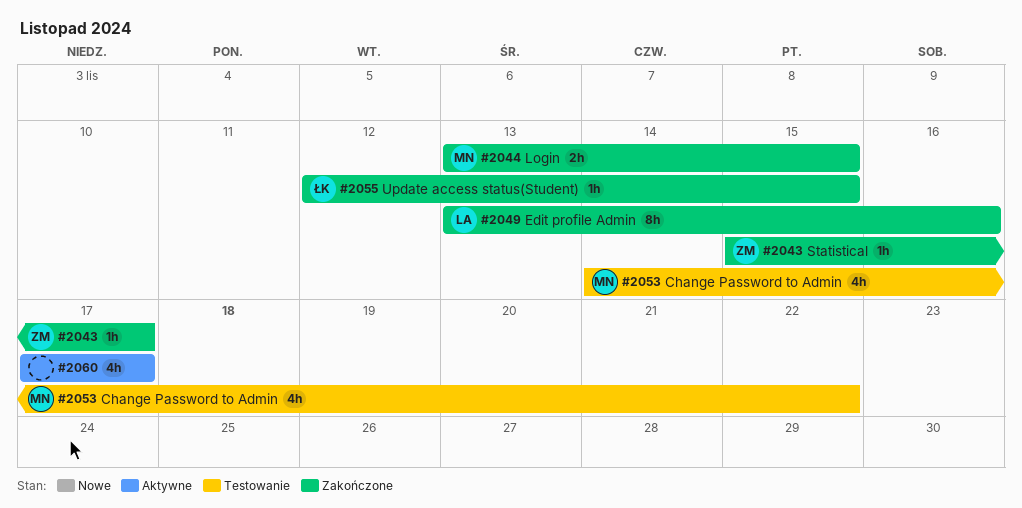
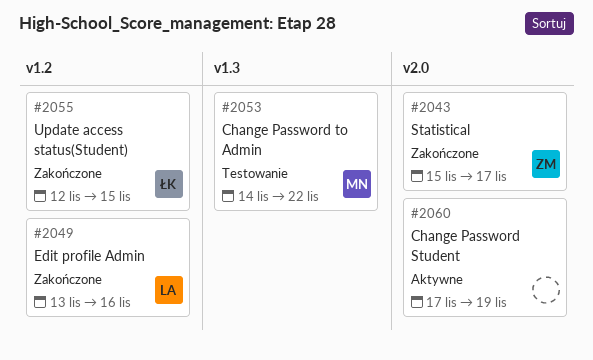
#2044: present -> none
#2060, due: Nov 17 -> Nov 19

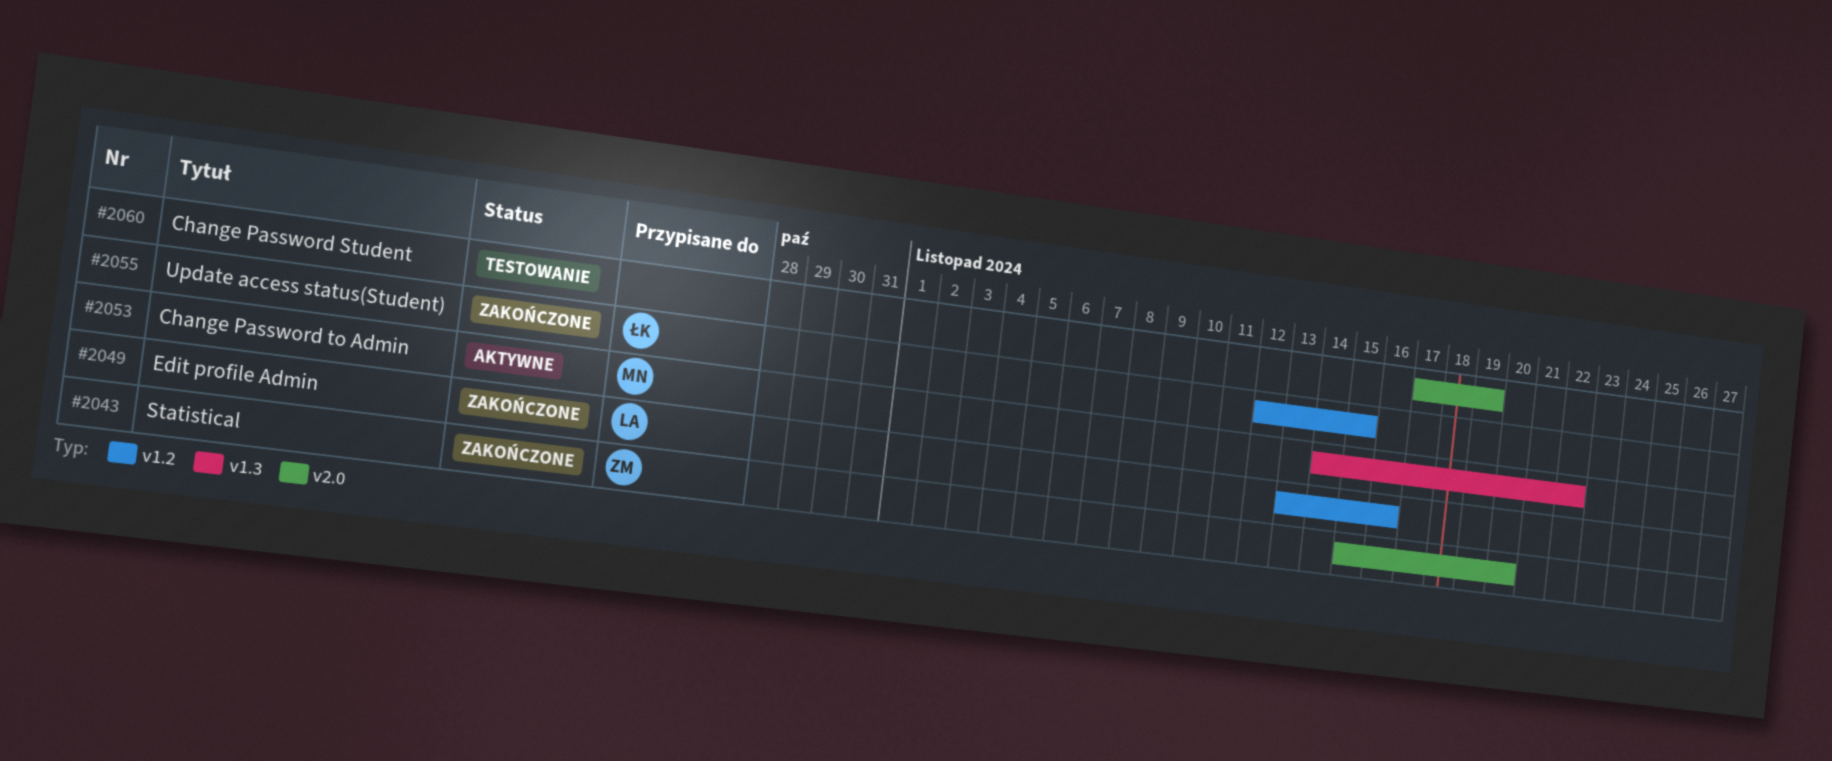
#2043, due: Nov 17 -> Nov 20
#2053, status: Testowanie -> Aktywne
#2060, status: Aktywne -> Testowanie

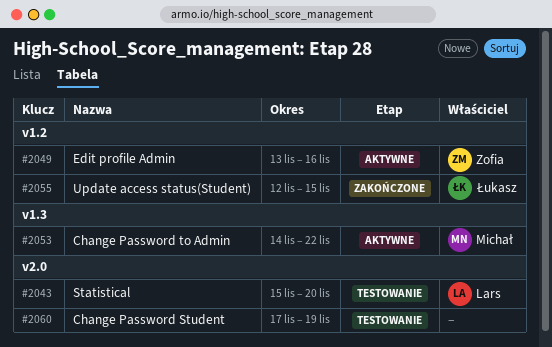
#2043, status: Zakończone -> Testowanie
#2043, owner: Zofia -> Lars
#2049, status: Zakończone -> Aktywne
#2049, owner: Lars -> Zofia

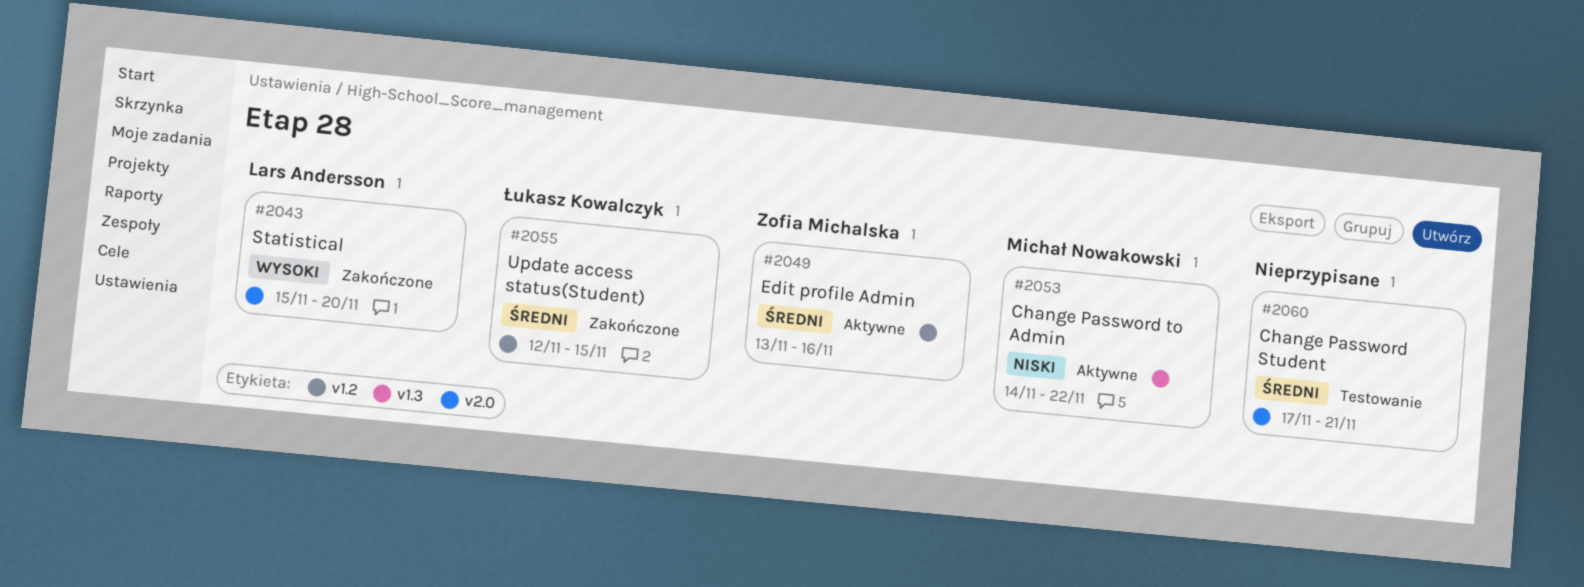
#2043, status: Testowanie -> Zakończone
#2060, due: Nov 19 -> Nov 21

